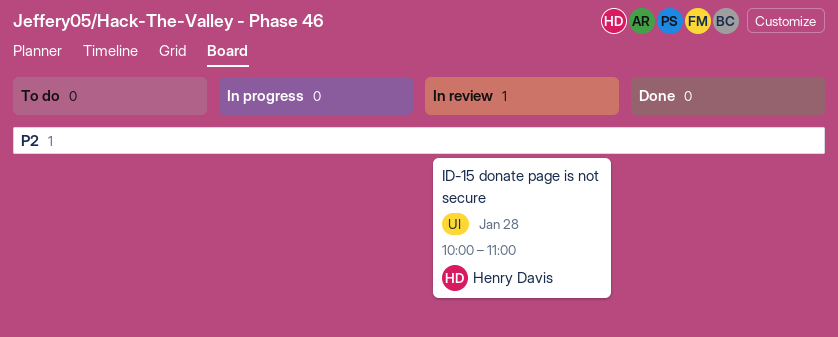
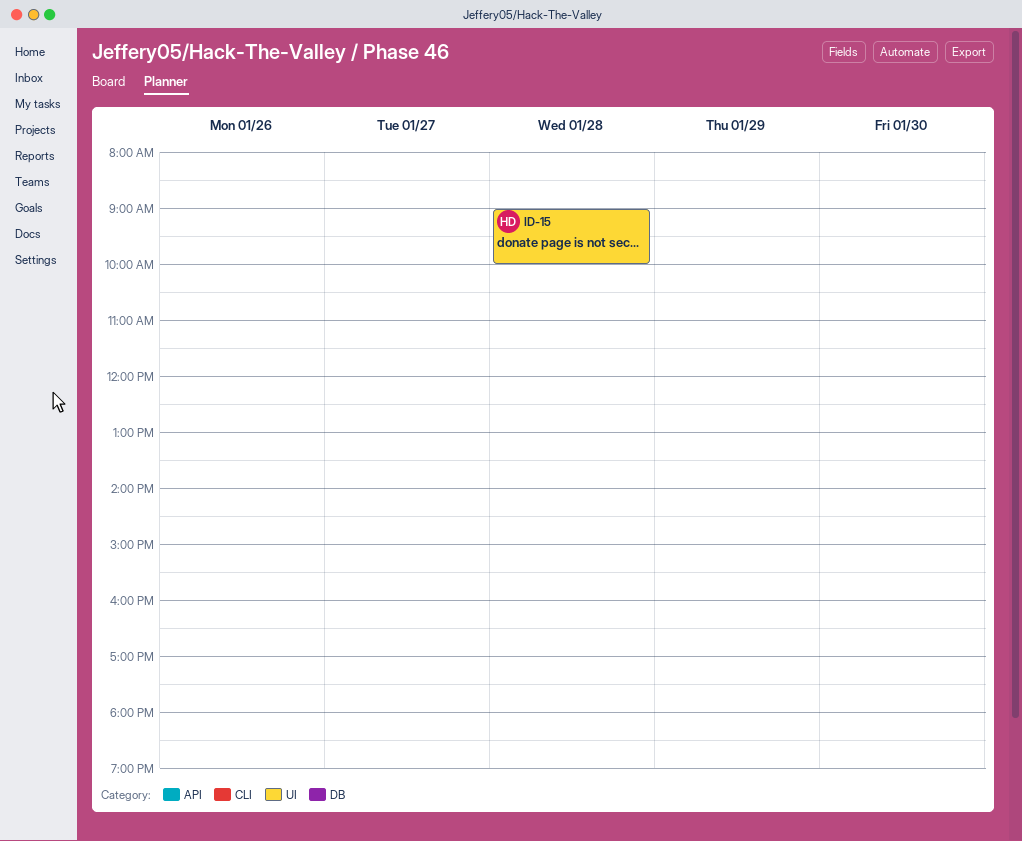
ID-15, begins: 10:00 -> 09:00
ID-15, ends: 11:00 -> 10:00

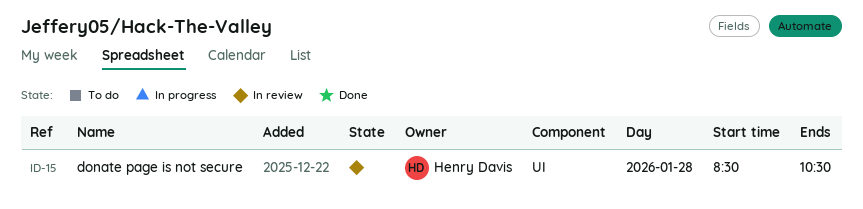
ID-15, begins: 09:00 -> 08:30
ID-15, ends: 10:00 -> 10:30

